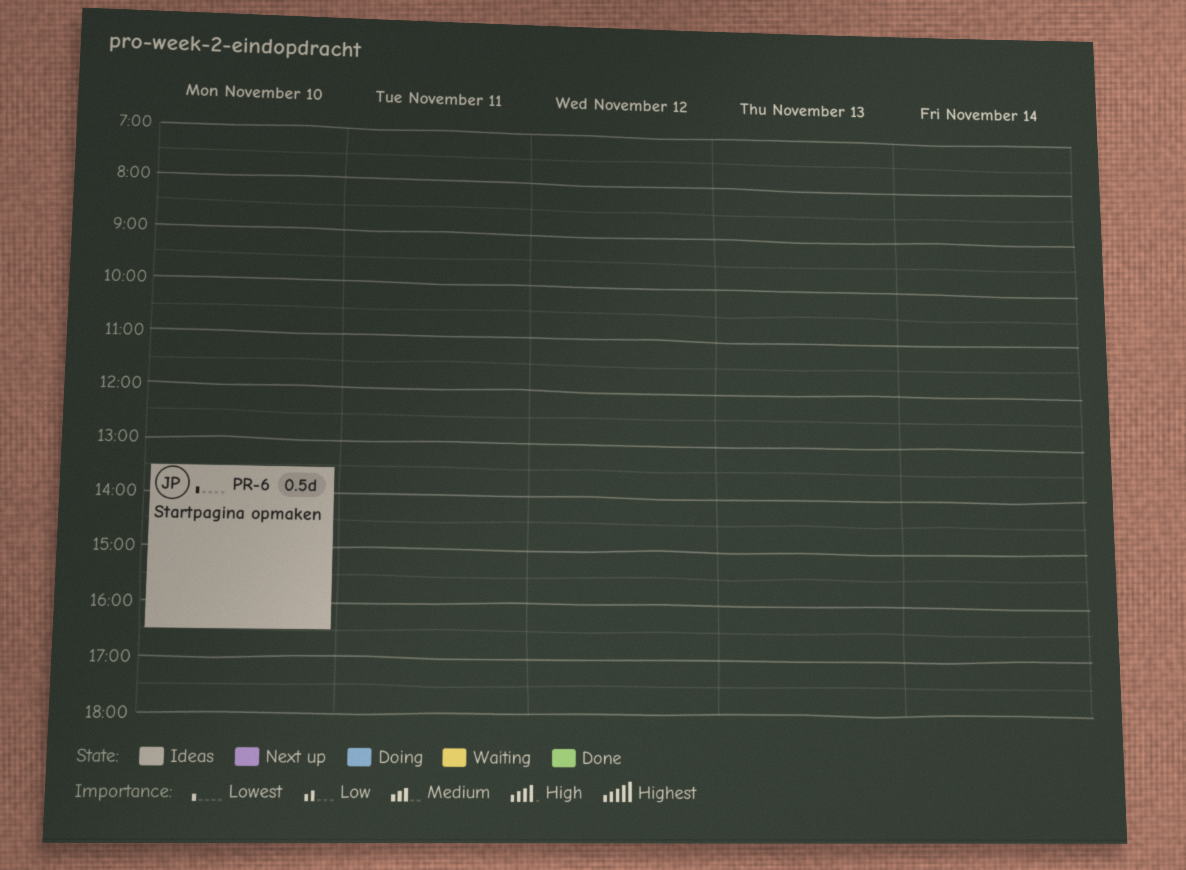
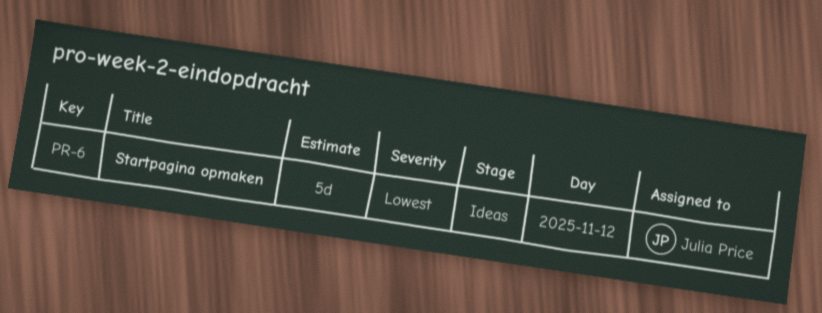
PR-6, estimate: 0.5d -> 5d
PR-6, day: Nov 10 -> Nov 12

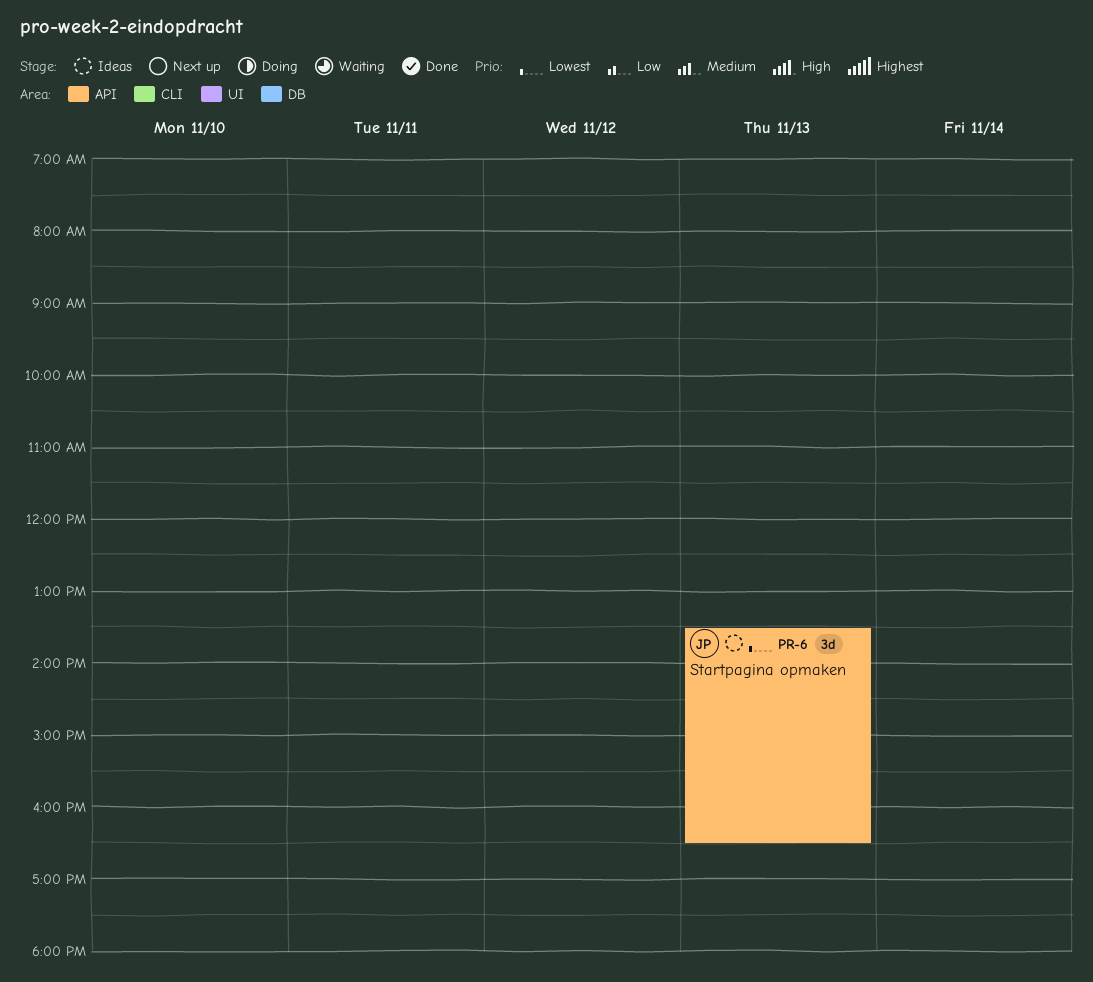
PR-6, estimate: 5d -> 3d
PR-6, day: Nov 12 -> Nov 13

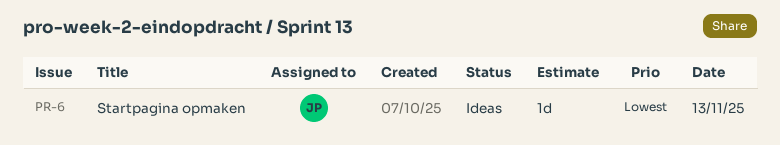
PR-6, estimate: 3d -> 1d

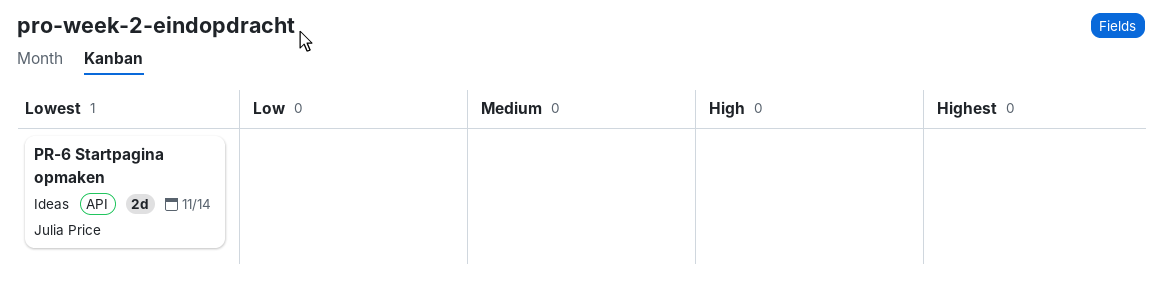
PR-6, estimate: 1d -> 2d
PR-6, day: Nov 13 -> Nov 14

